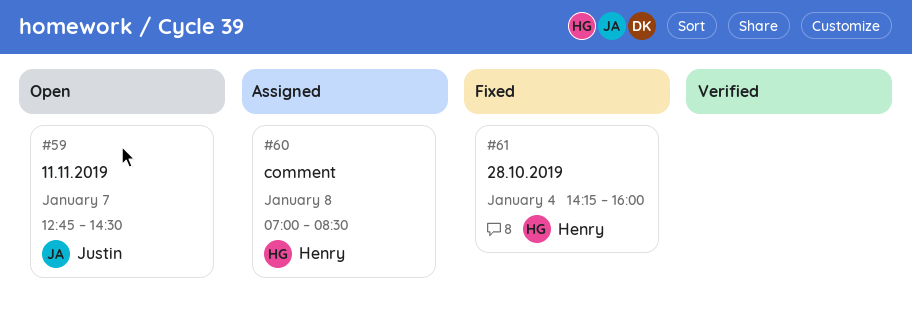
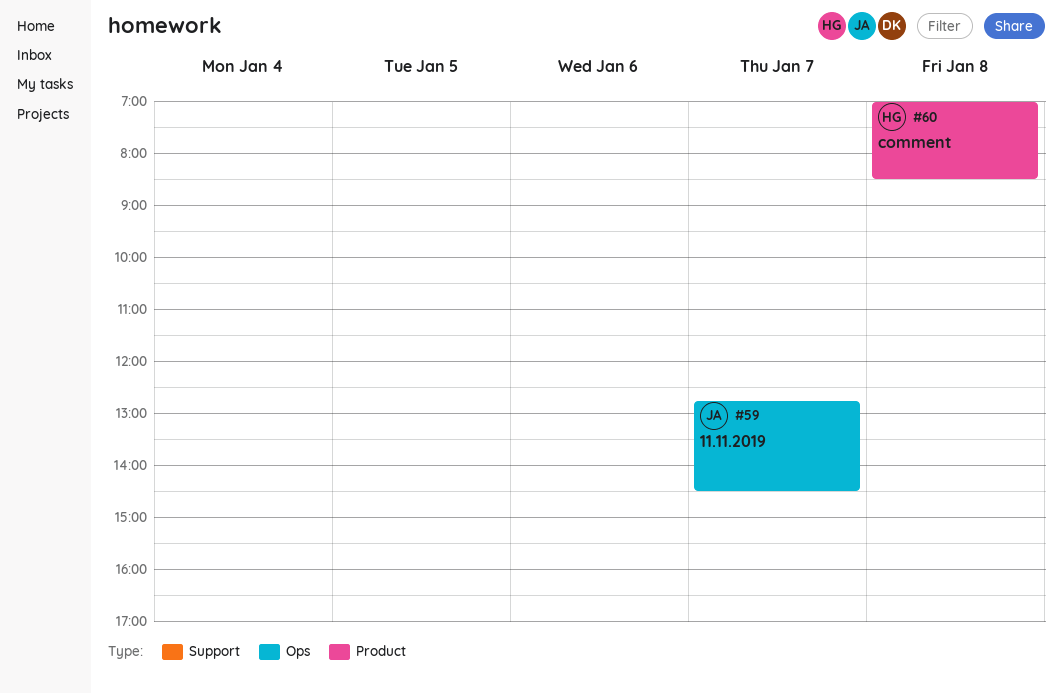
#61: present -> none

